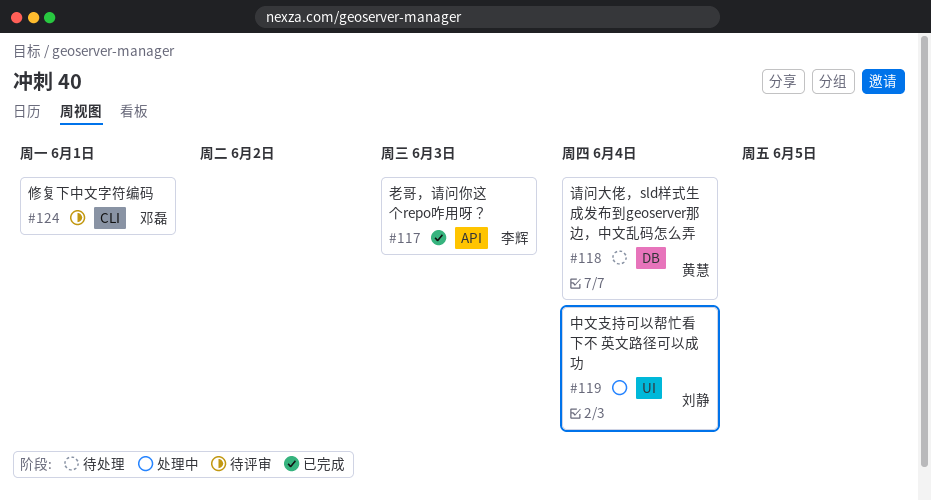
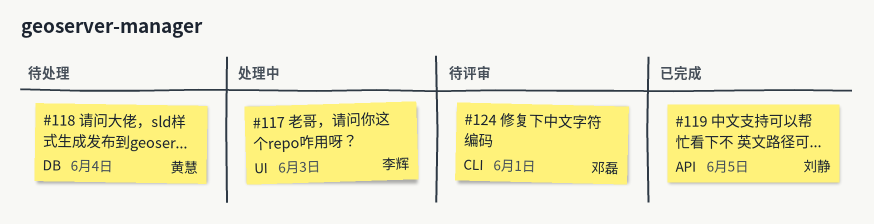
#117, status: 已完成 -> 处理中
#117, label: API -> UI
#119, status: 处理中 -> 已完成
#119, label: UI -> API
#119, due: Jun 4 -> Jun 5

